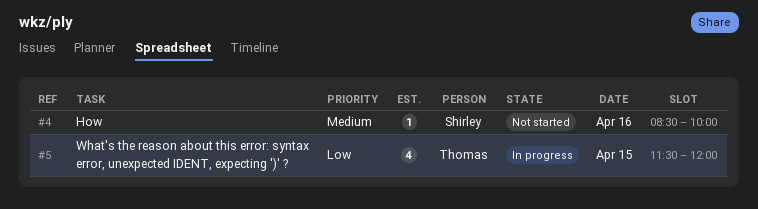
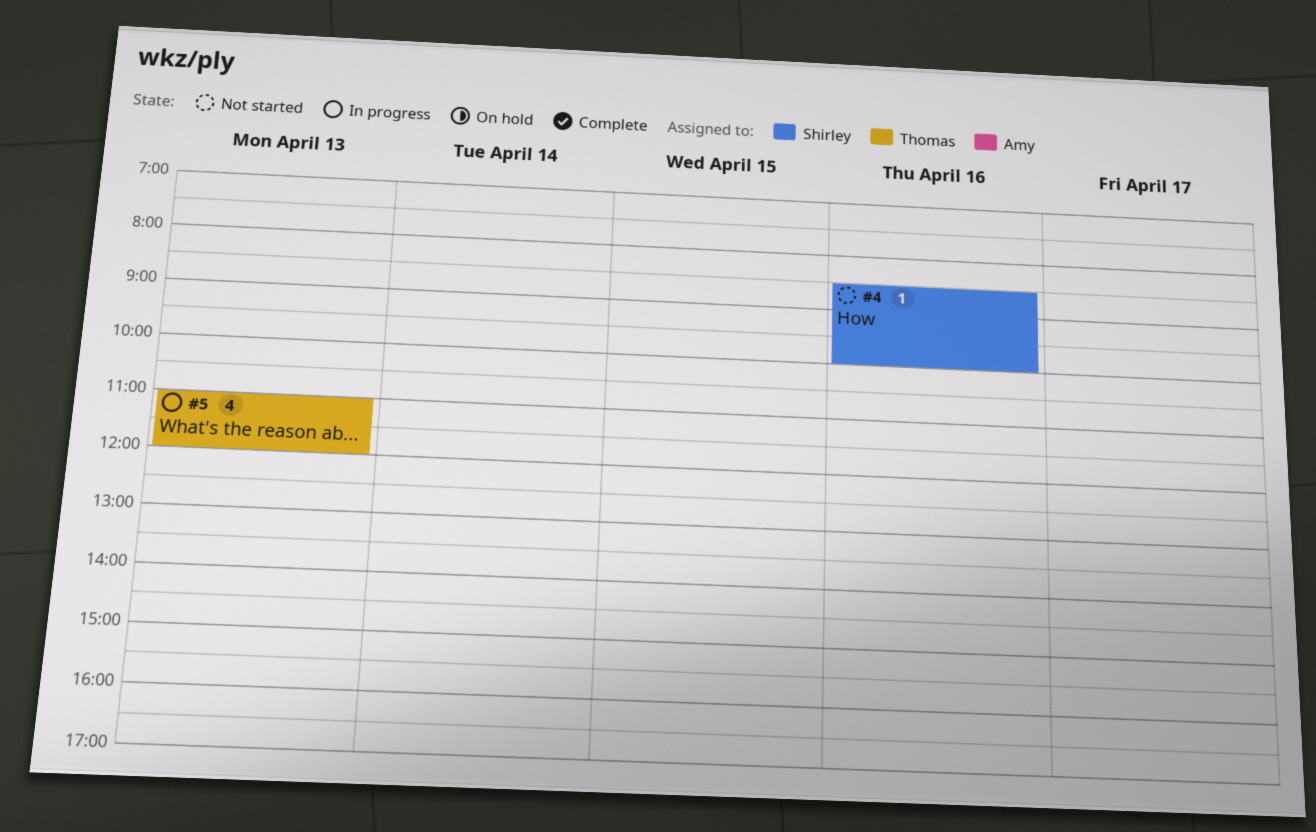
#5, day: Apr 15 -> Apr 13
#5, begins: 11:30 -> 11:00

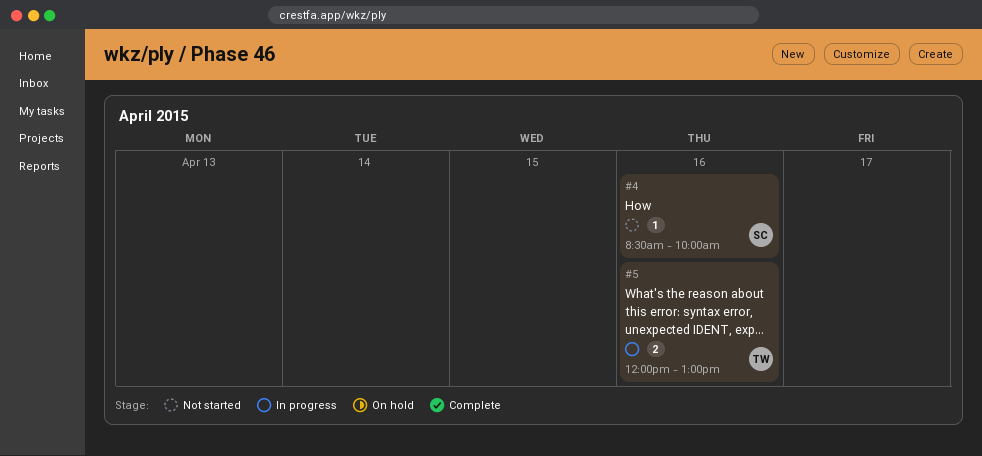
#5, estimate: 4 -> 2
#5, day: Apr 13 -> Apr 16
#5, begins: 11:00 -> 12:00
#5, ends: 12:00 -> 13:00

